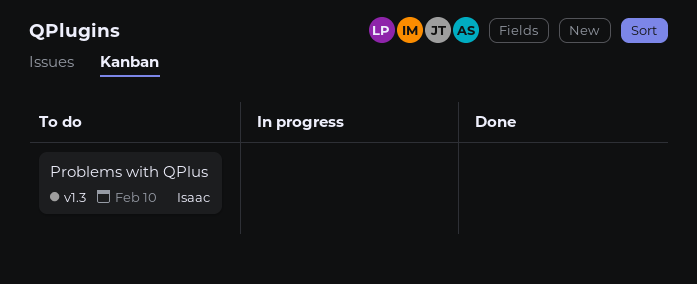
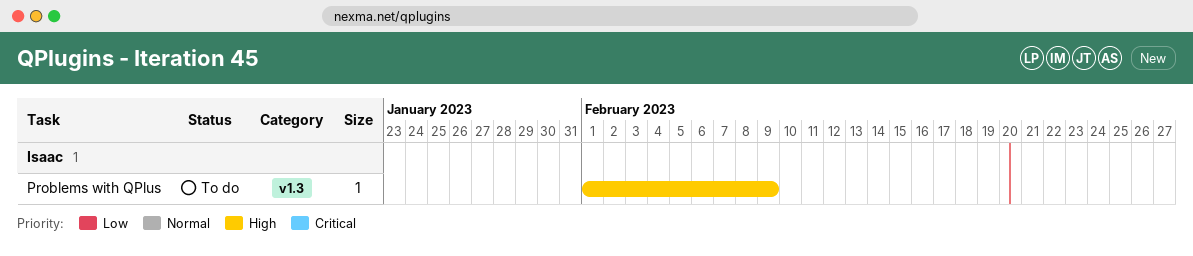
Problems with QPlus, due: Feb 10 -> Feb 9

